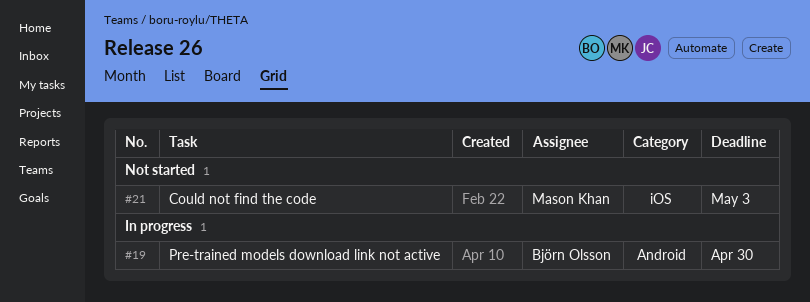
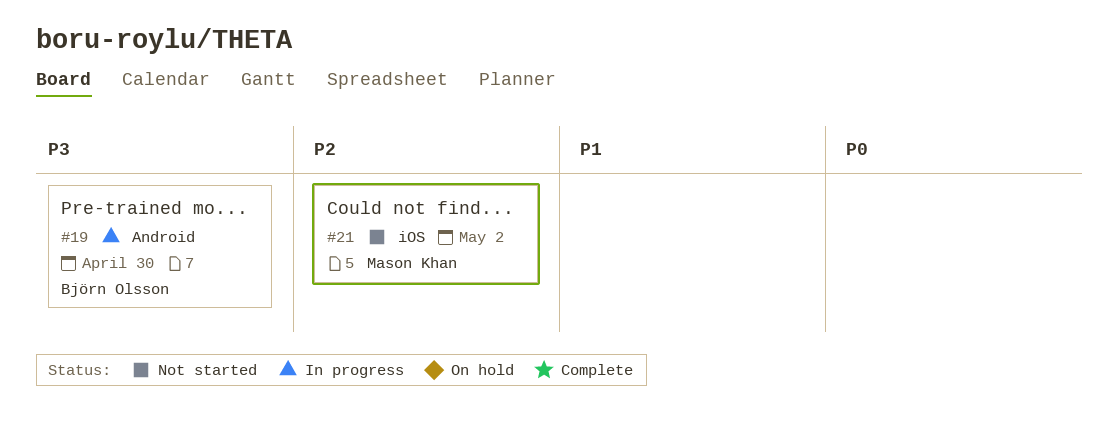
#21, due: May 3 -> May 2

